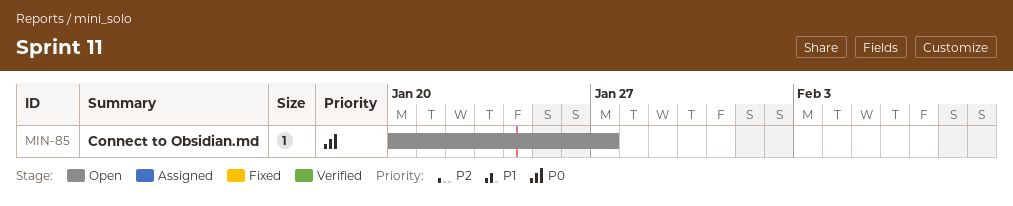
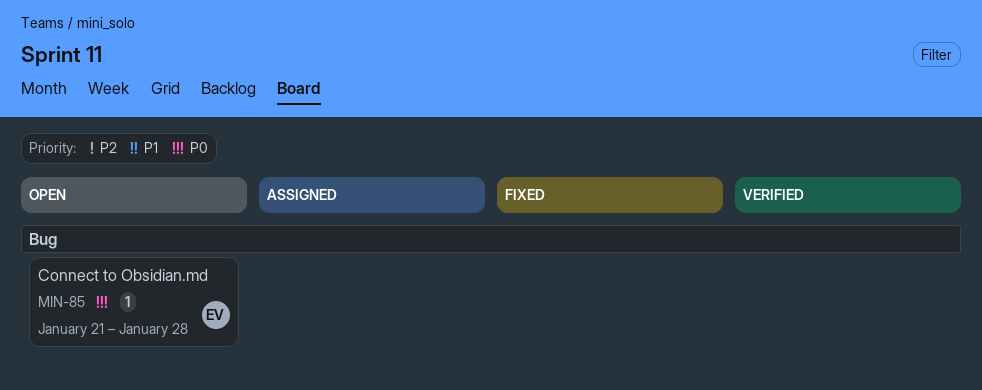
MIN-85, start: Jan 20 -> Jan 21
MIN-85, due: Jan 27 -> Jan 28

